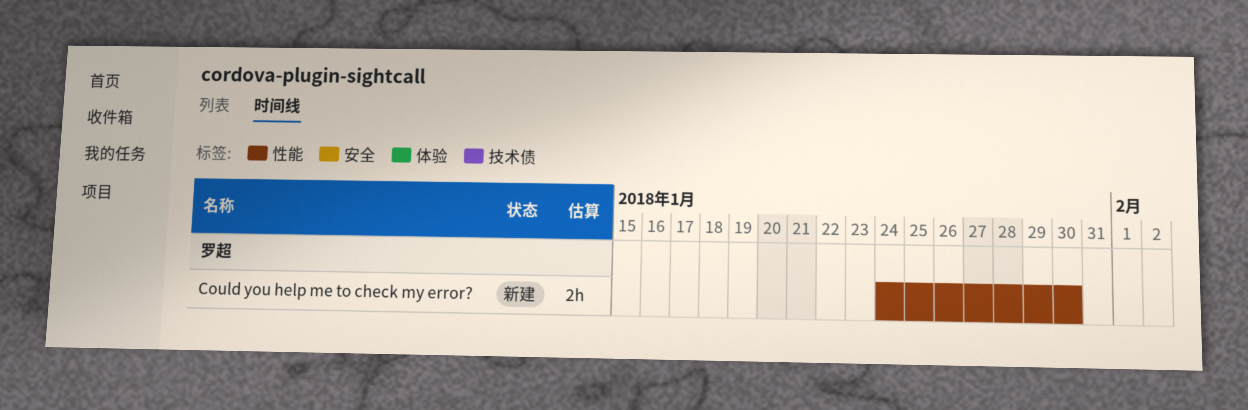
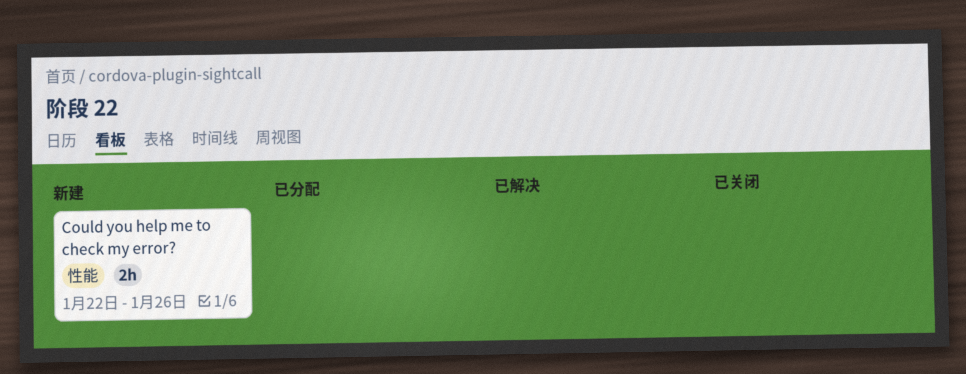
Could you help me to check my error?, start: Jan 24 -> Jan 22
Could you help me to check my error?, due: Jan 30 -> Jan 26

